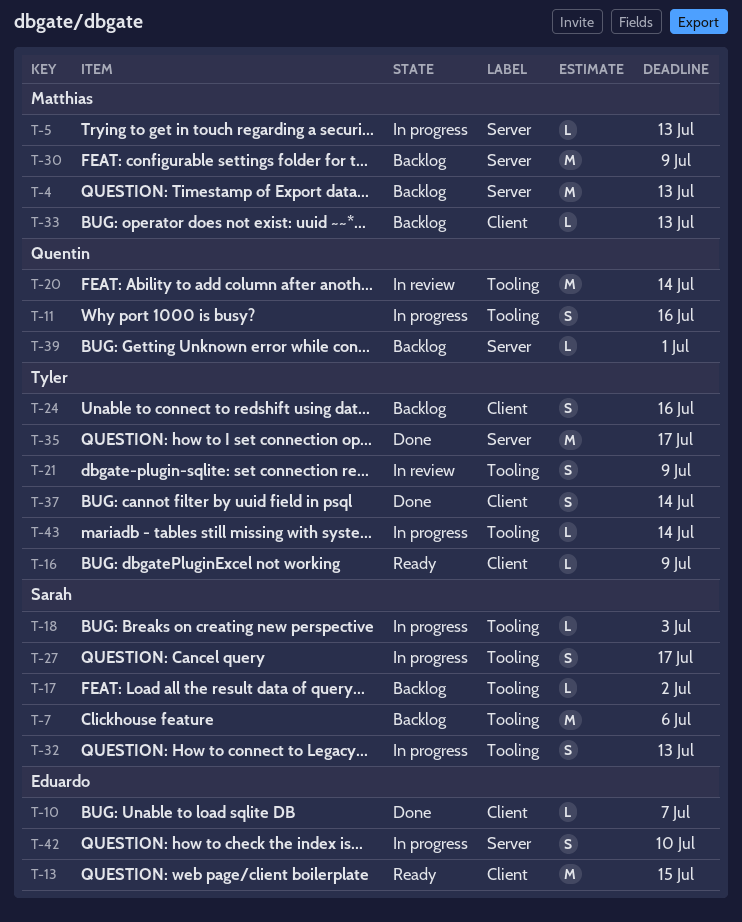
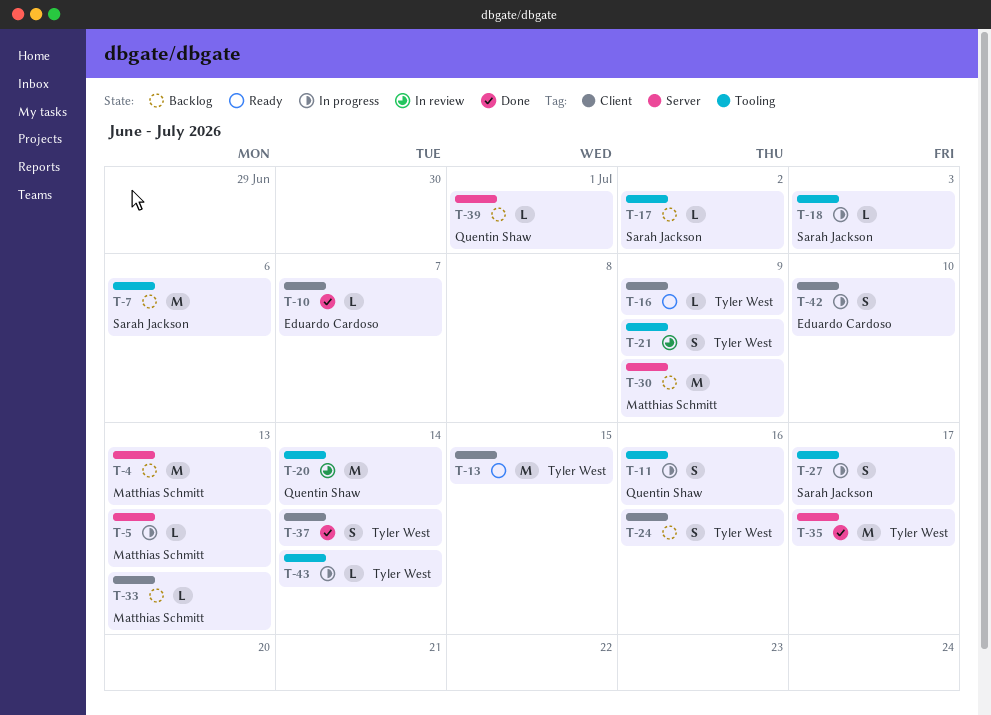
T-13, owner: Eduardo Cardoso -> Tyler West
T-32: present -> none
T-42, label: Server -> Client

